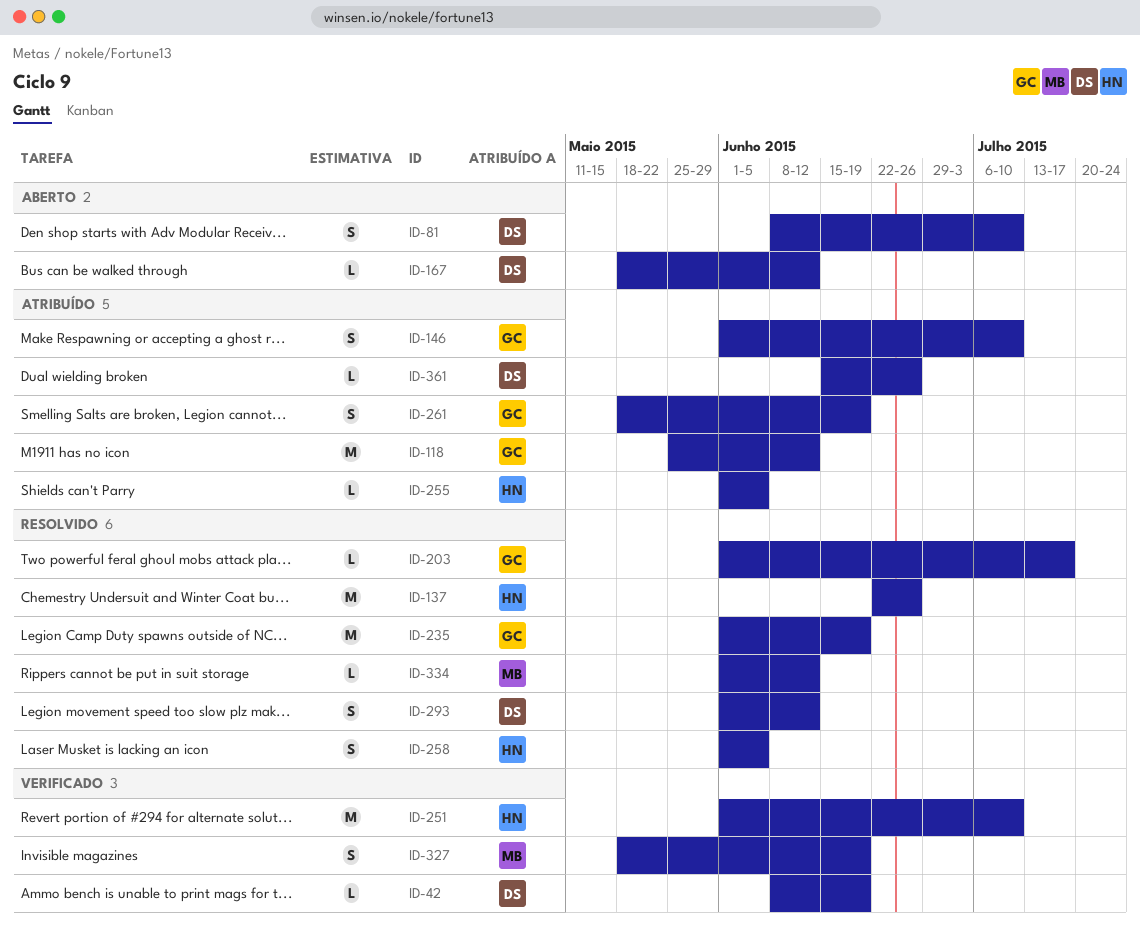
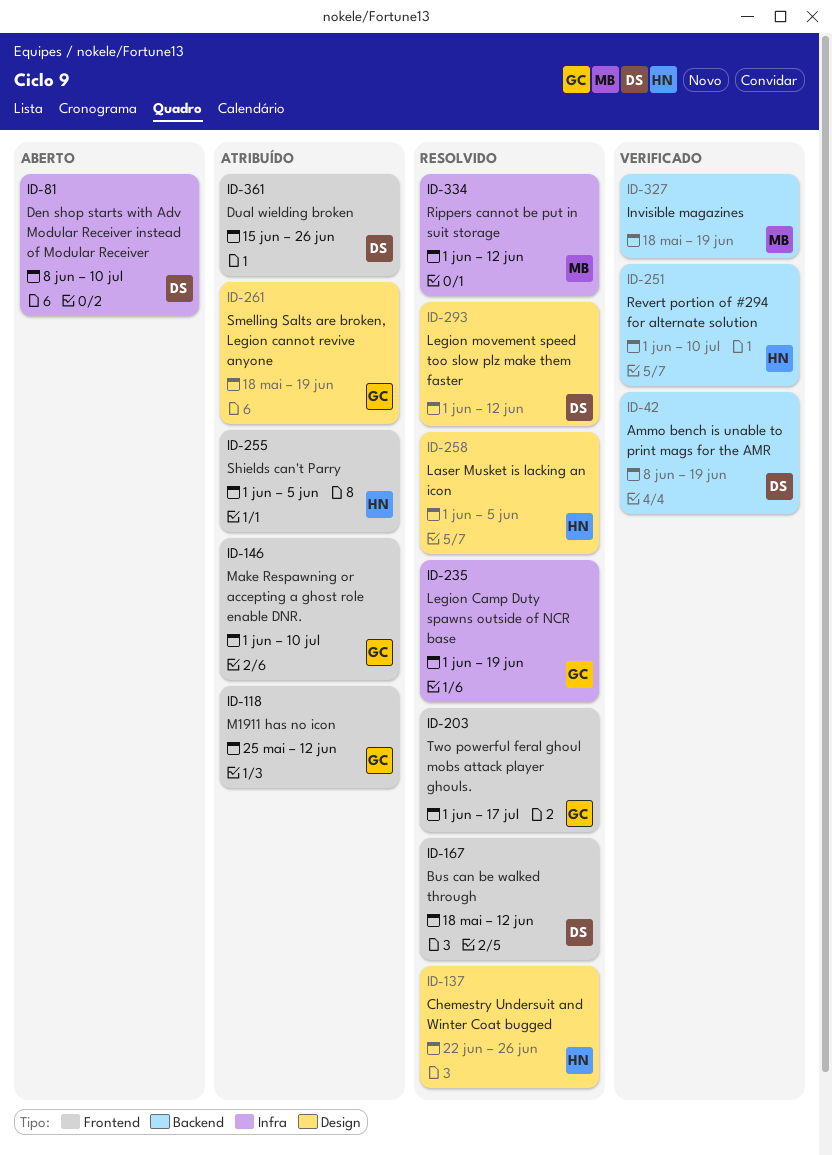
ID-167, status: Aberto -> Resolvido

